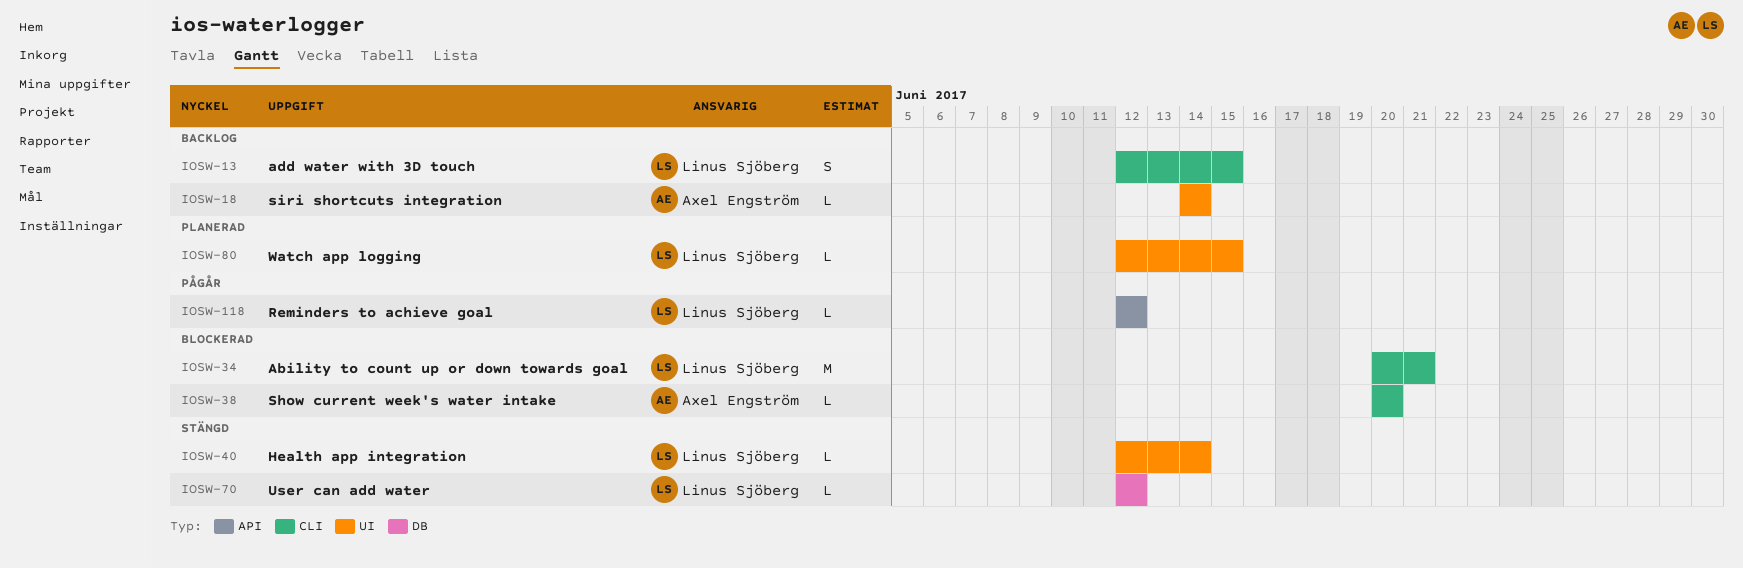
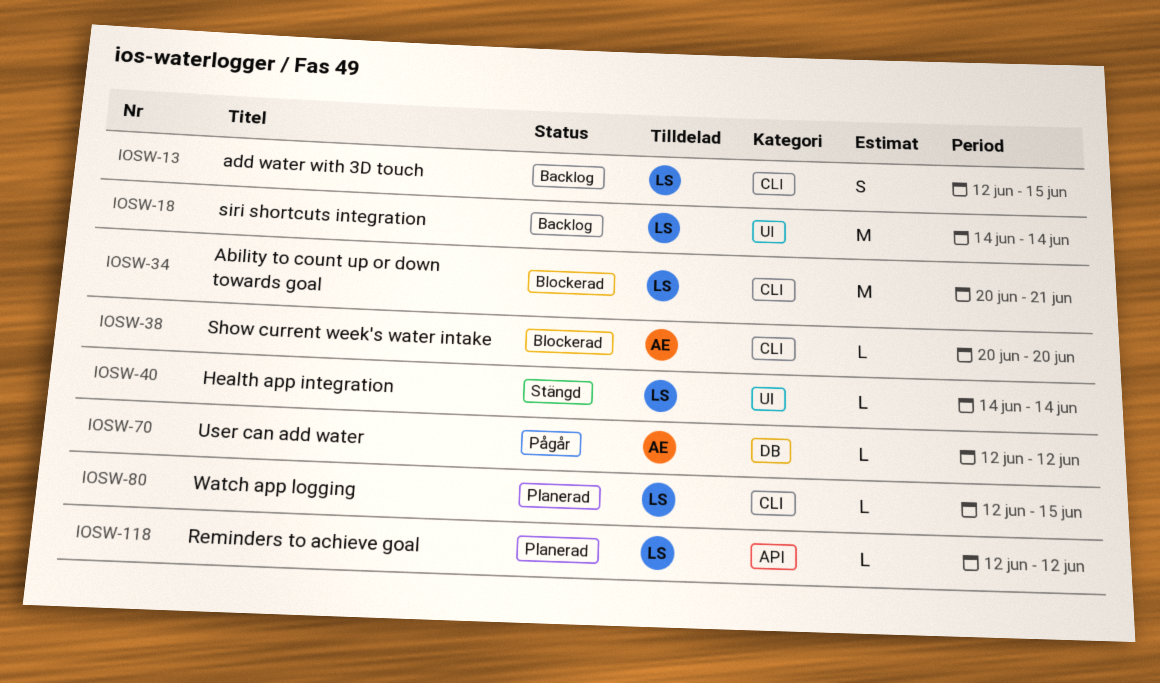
IOSW-18, owner: Axel Engström -> Linus Sjöberg
IOSW-18, estimate: L -> M
IOSW-40, start: Jun 12 -> Jun 14
IOSW-70, status: Stängd -> Pågår
IOSW-70, owner: Linus Sjöberg -> Axel Engström
IOSW-80, label: UI -> CLI
IOSW-118, status: Pågår -> Planerad

